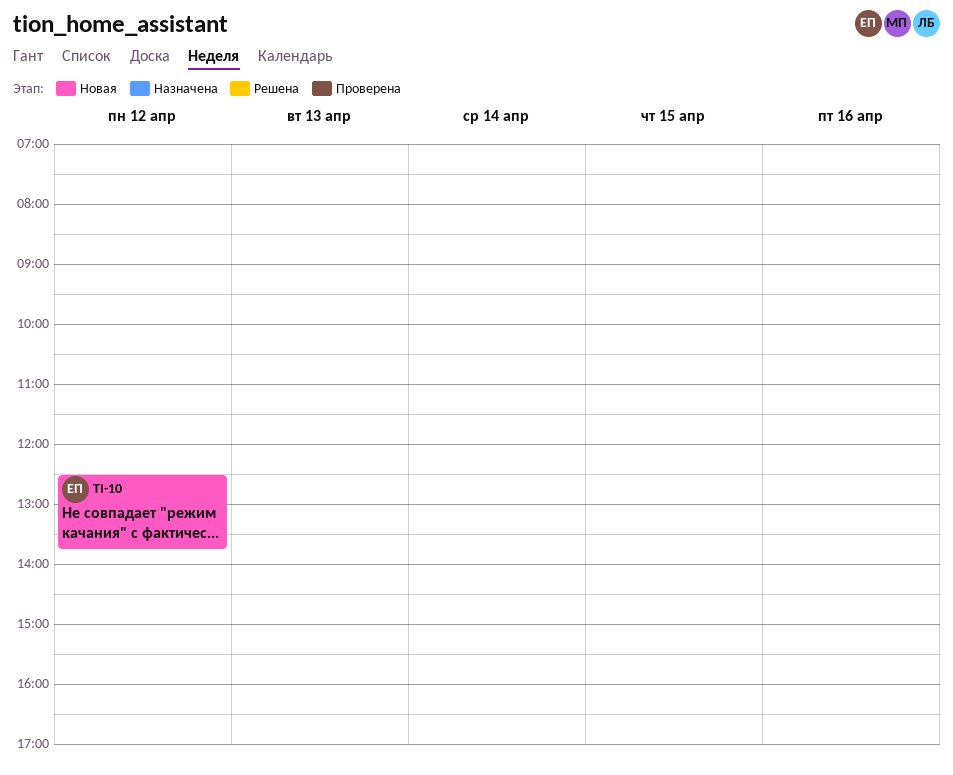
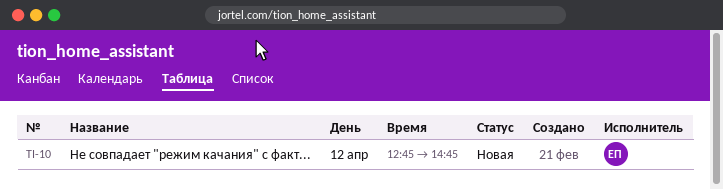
TI-10, begins: 12:30 -> 12:45
TI-10, ends: 13:45 -> 14:45

